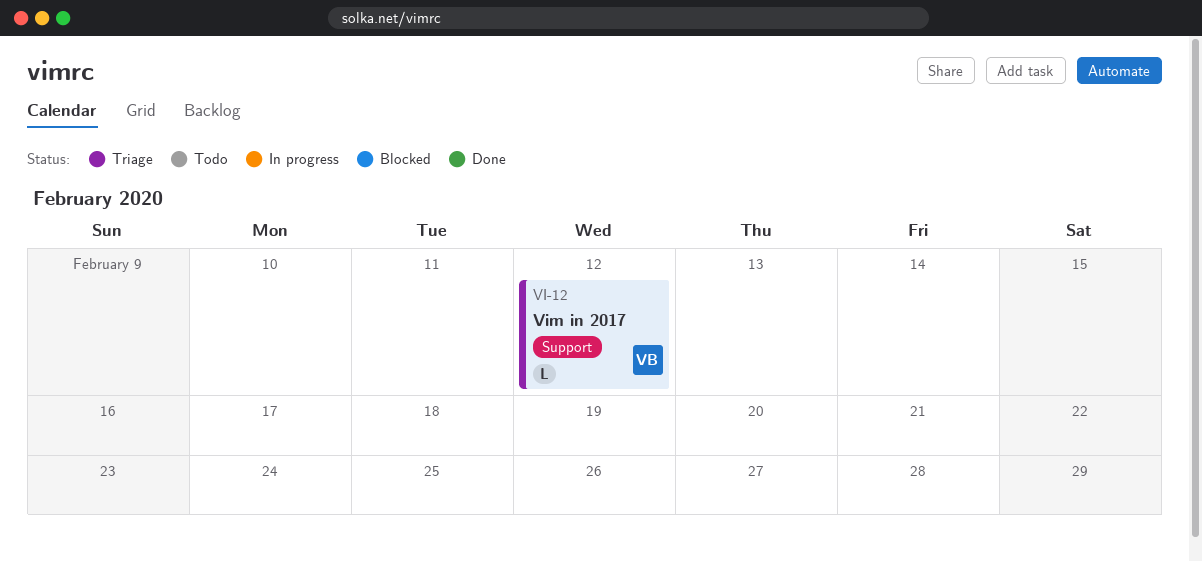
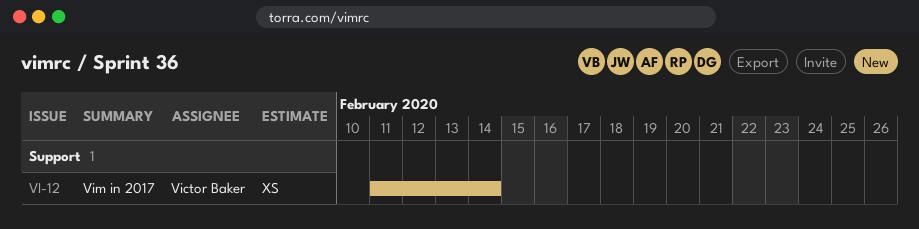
VI-12, estimate: L -> XS
VI-12, due: Feb 12 -> Feb 14

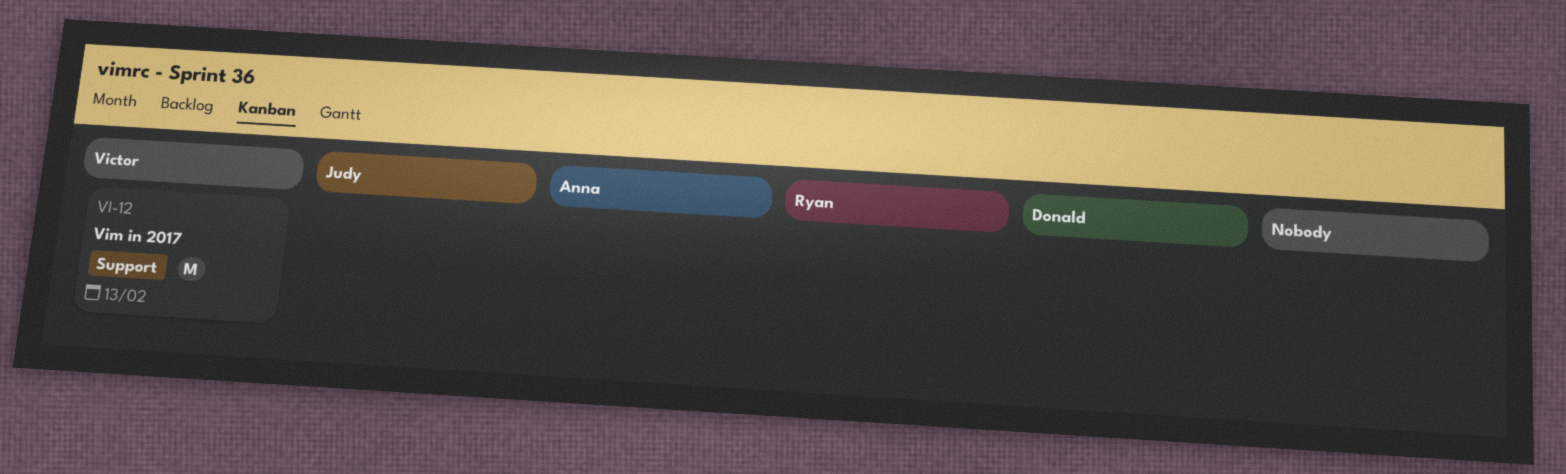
VI-12, estimate: XS -> M
VI-12, due: Feb 14 -> Feb 13

